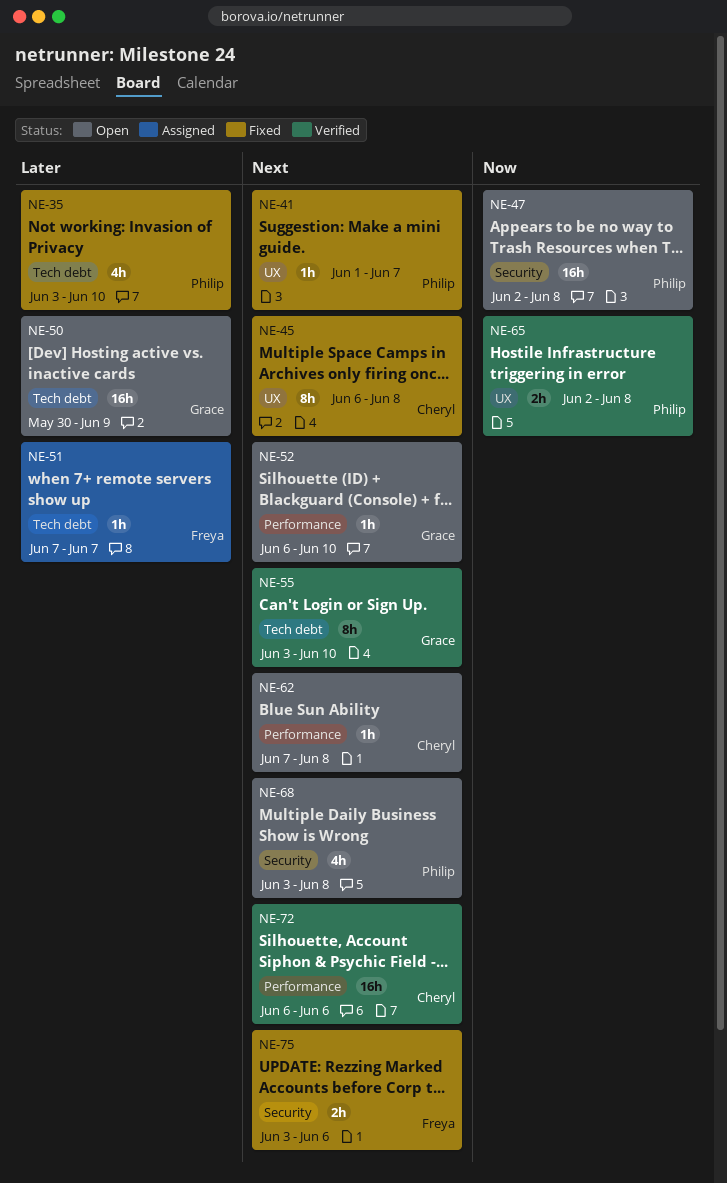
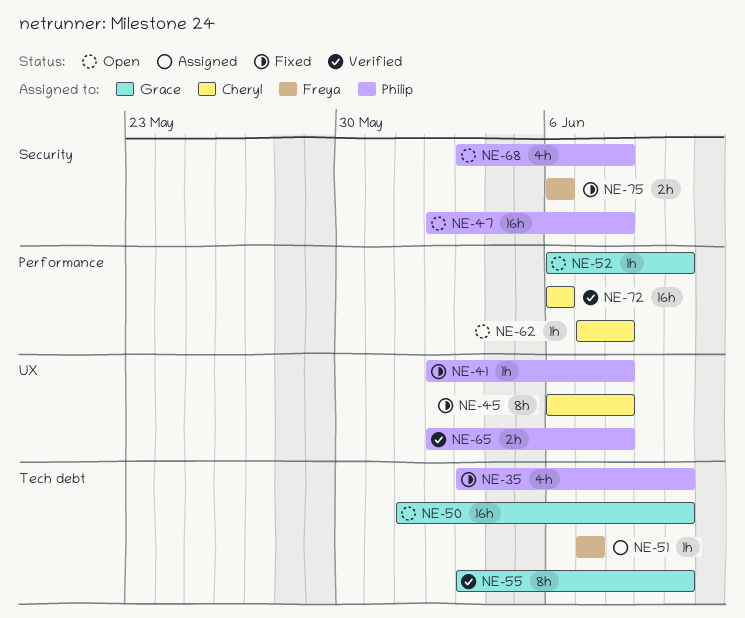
NE-41, start: Jun 1 -> Jun 2
NE-41, due: Jun 7 -> Jun 8
NE-50, start: May 30 -> Jun 1
NE-50, due: Jun 9 -> Jun 10
NE-75, start: Jun 3 -> Jun 6

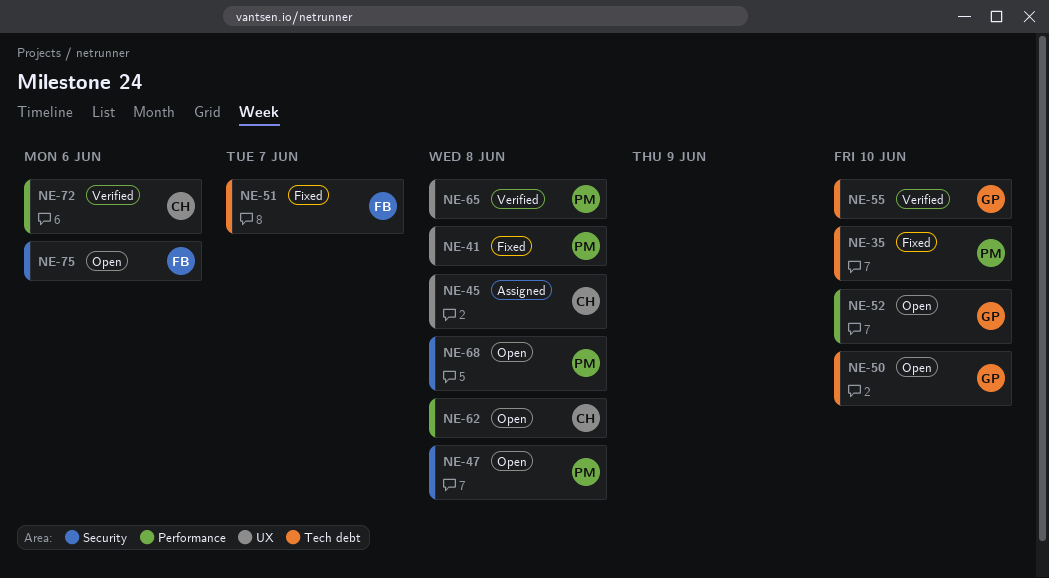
NE-45, status: Fixed -> Assigned
NE-51, status: Assigned -> Fixed
NE-75, status: Fixed -> Open

